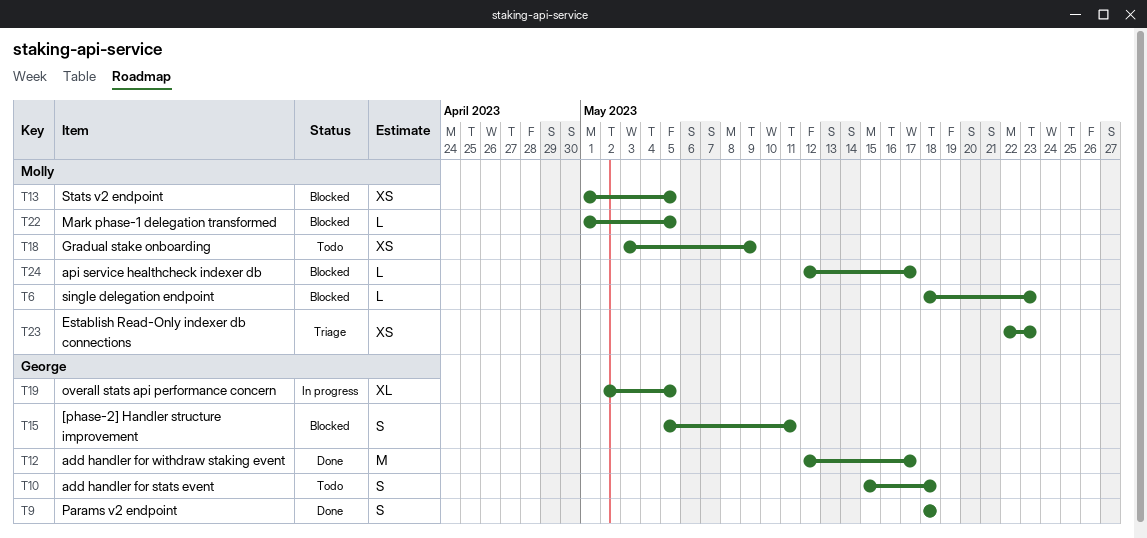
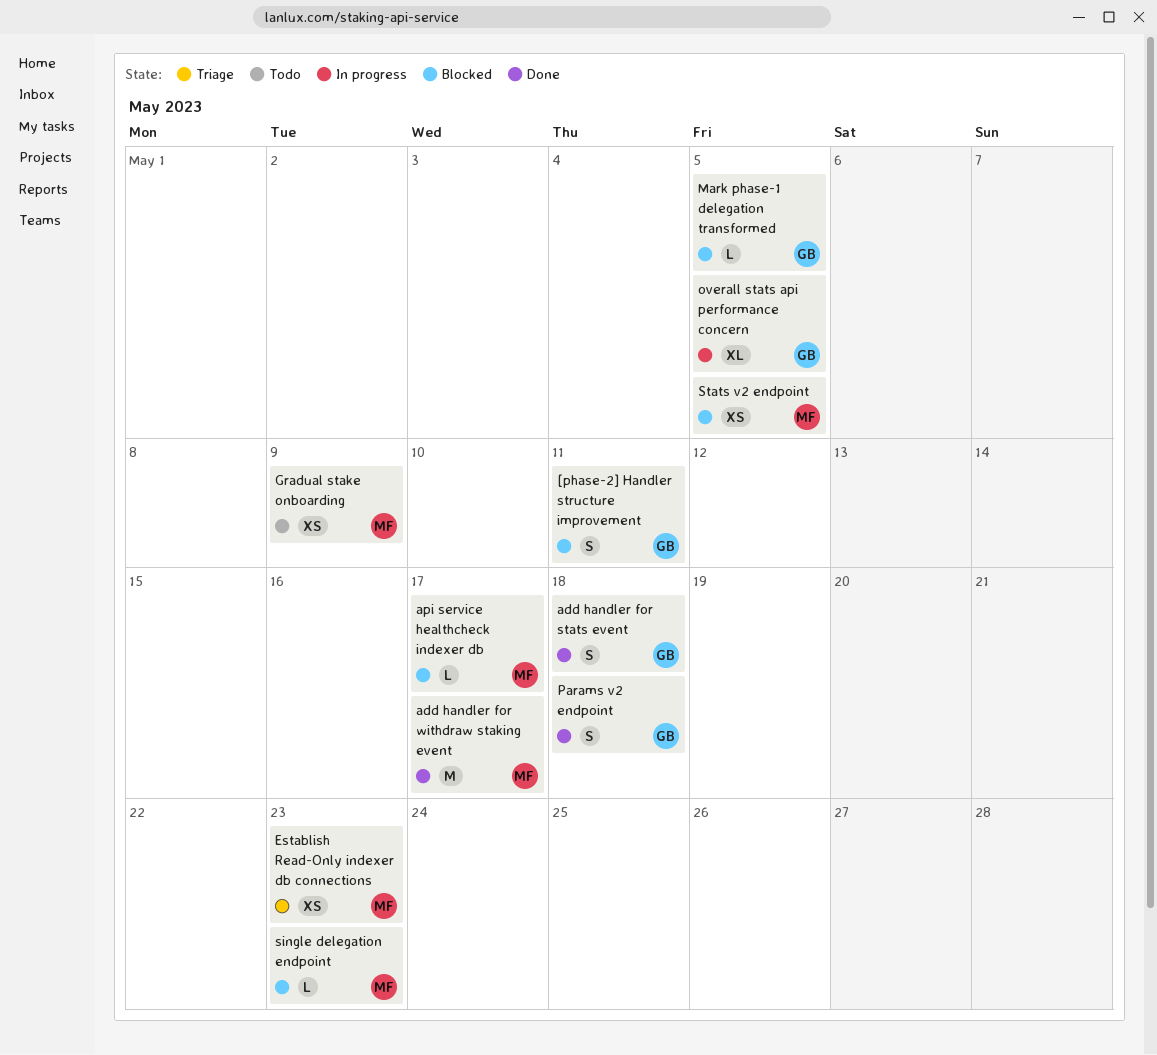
add handler for stats event, status: Todo -> Done
add handler for withdraw staking event, owner: George -> Molly
Mark phase-1 delegation transformed, owner: Molly -> George

